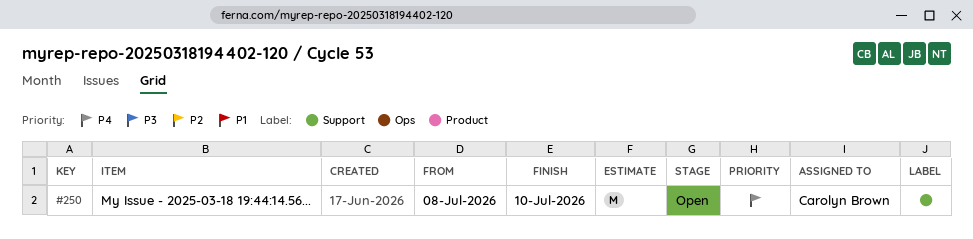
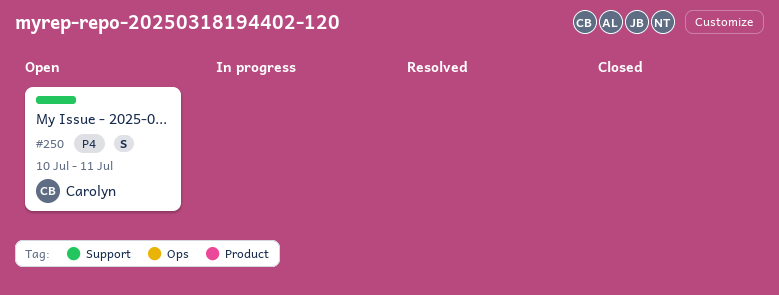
#250, estimate: M -> S
#250, start: Jul 8 -> Jul 10
#250, due: Jul 10 -> Jul 11

